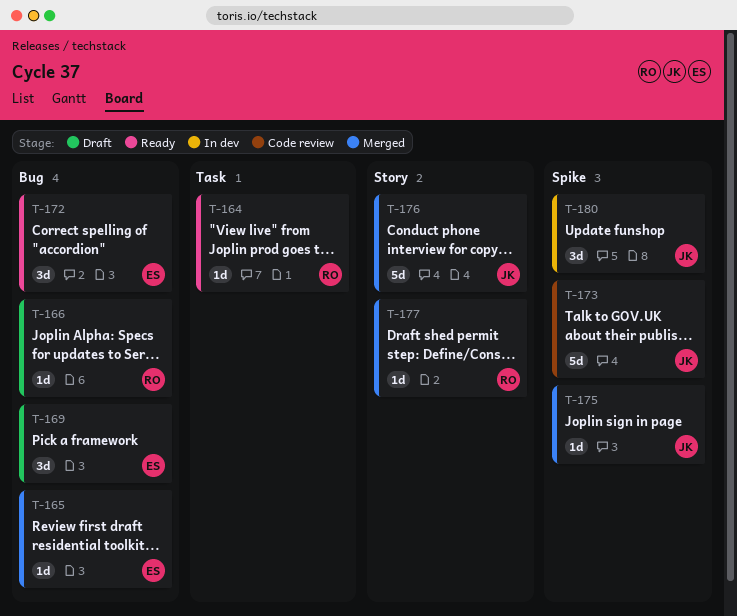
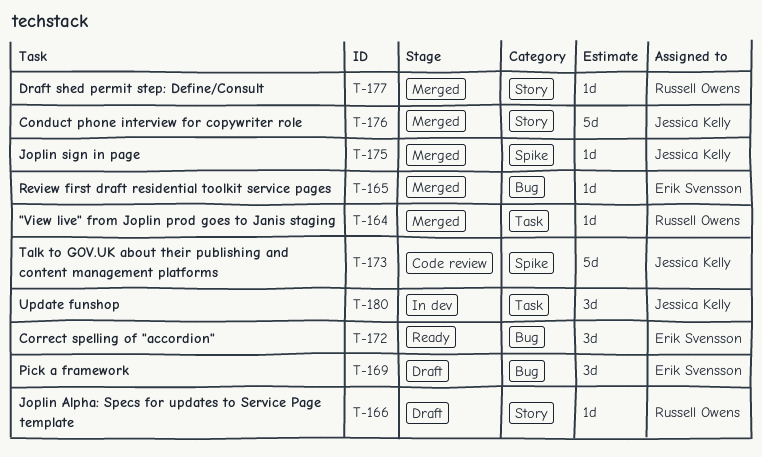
T-164, status: Ready -> Merged
T-166, label: Bug -> Story
T-180, label: Spike -> Task

